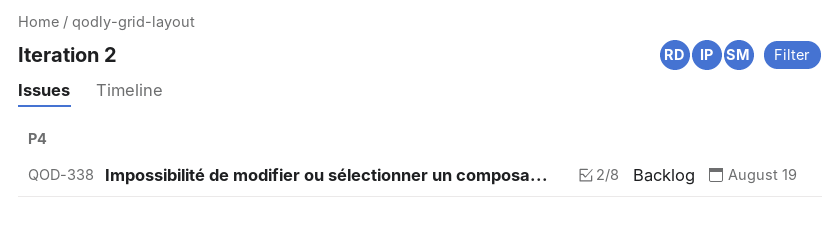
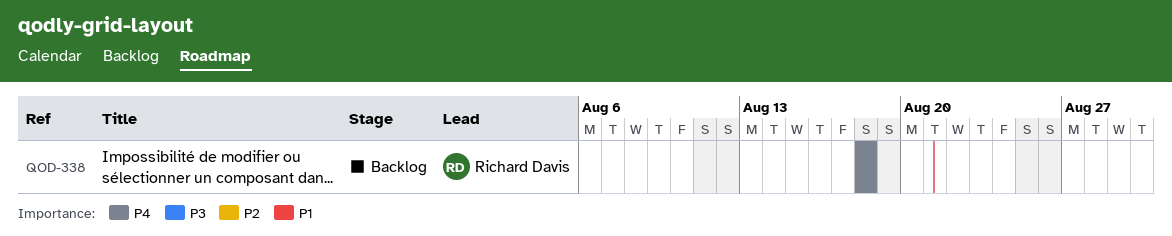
QOD-338, due: Aug 19 -> Aug 18

